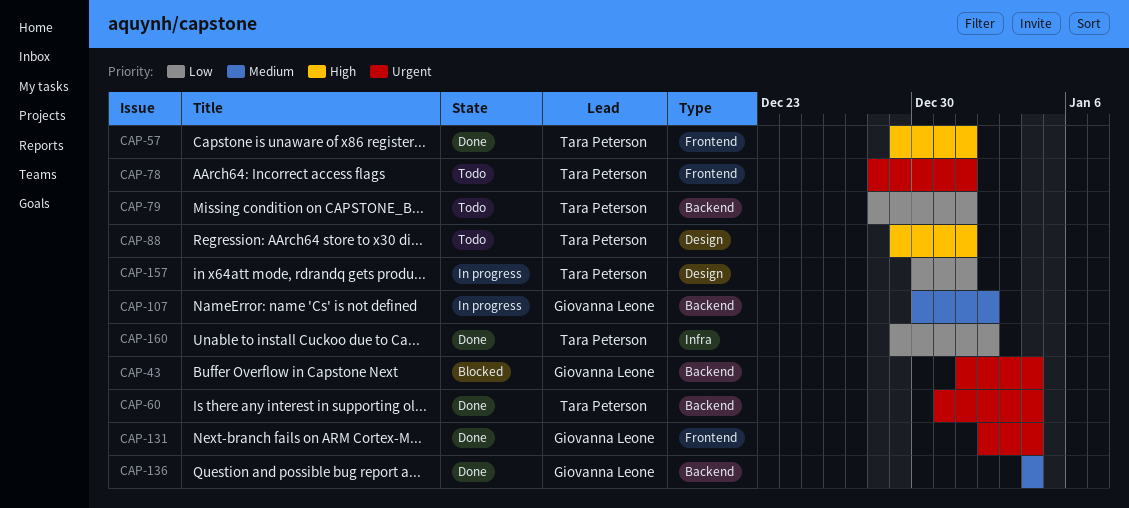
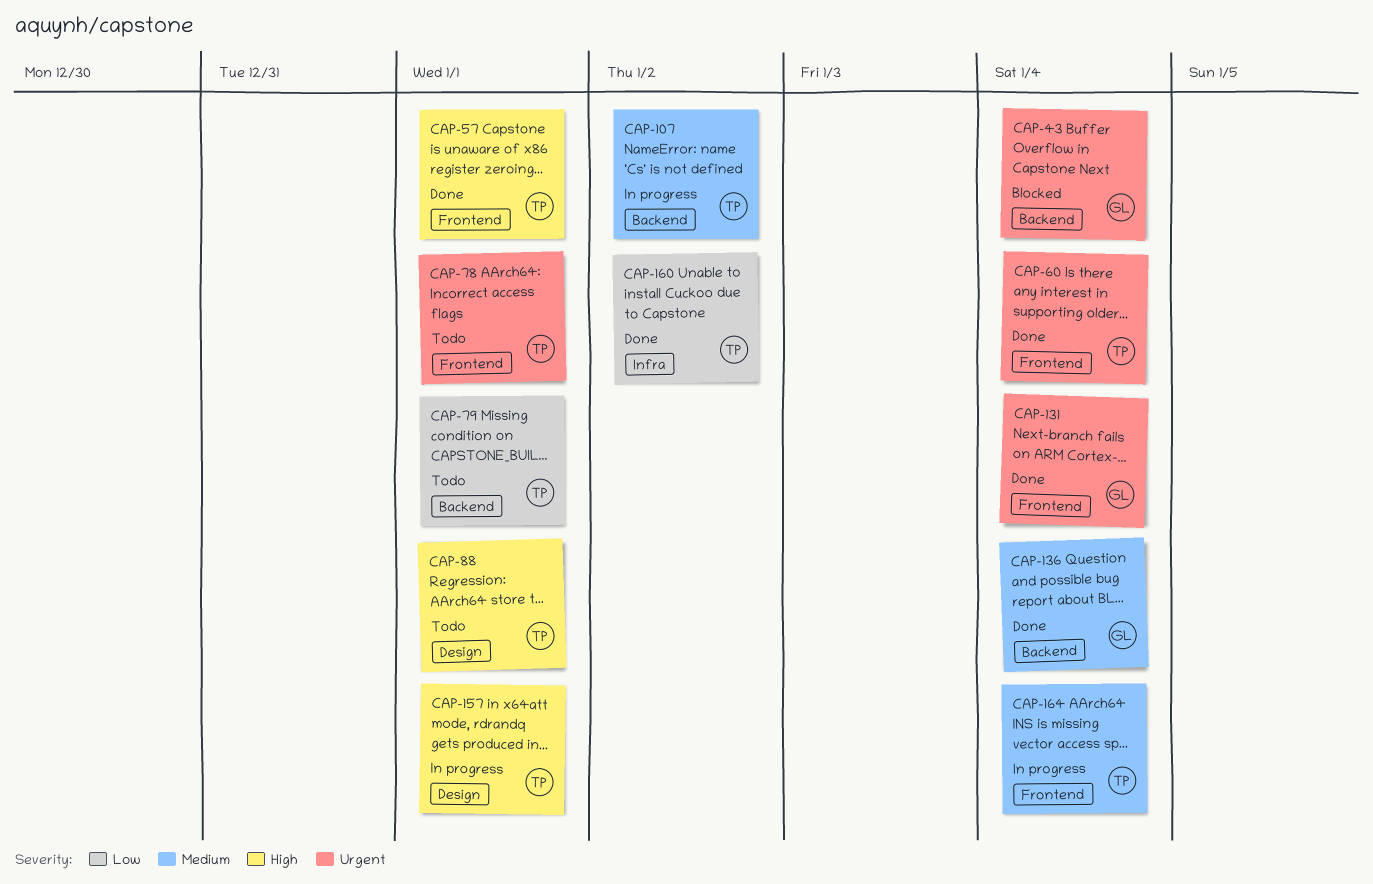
CAP-60, label: Backend -> Frontend
CAP-107, owner: Giovanna Leone -> Tara Peterson
CAP-157, priority: Low -> High
CAP-164: none -> present

